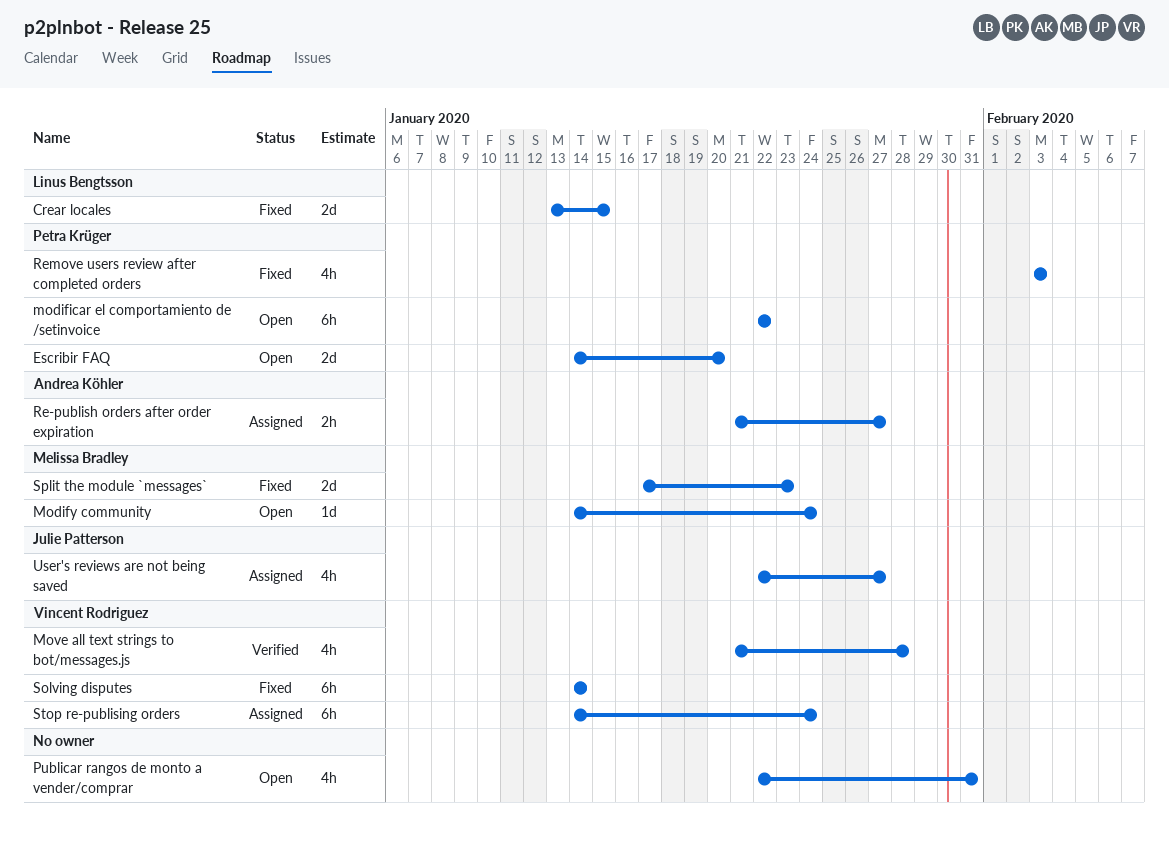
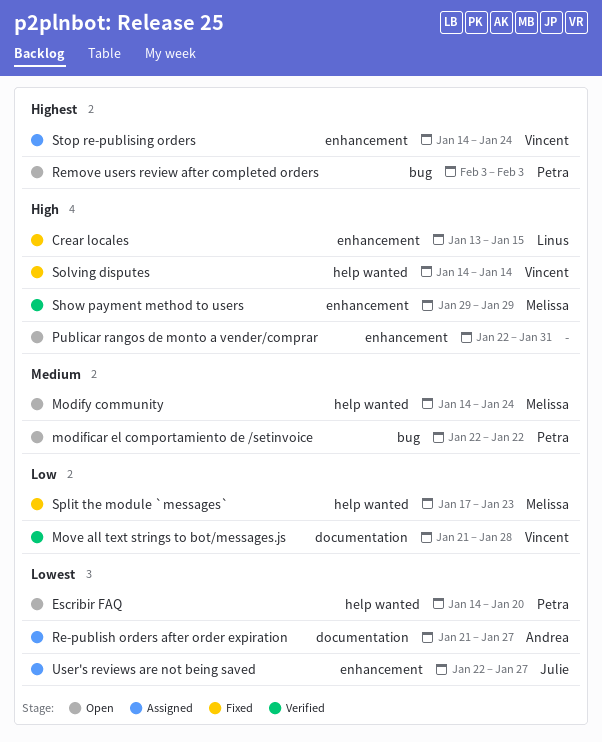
Remove users review after completed orders, status: Fixed -> Open
Show payment method to users: none -> present

